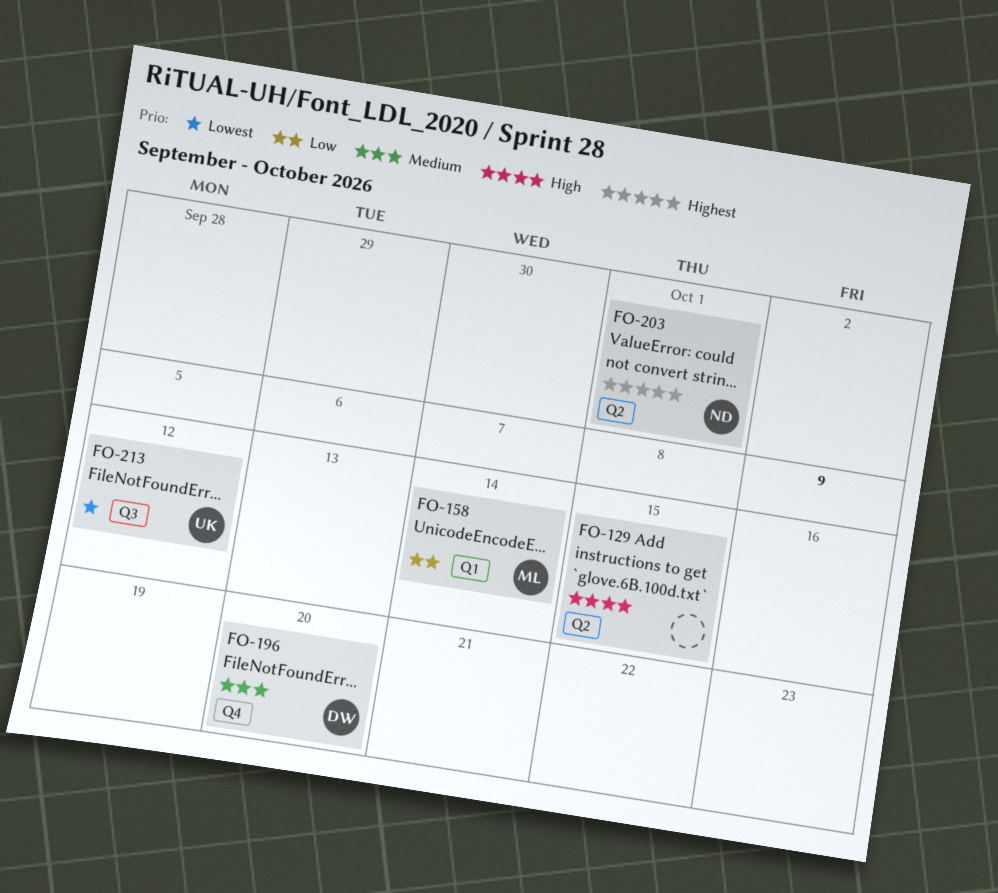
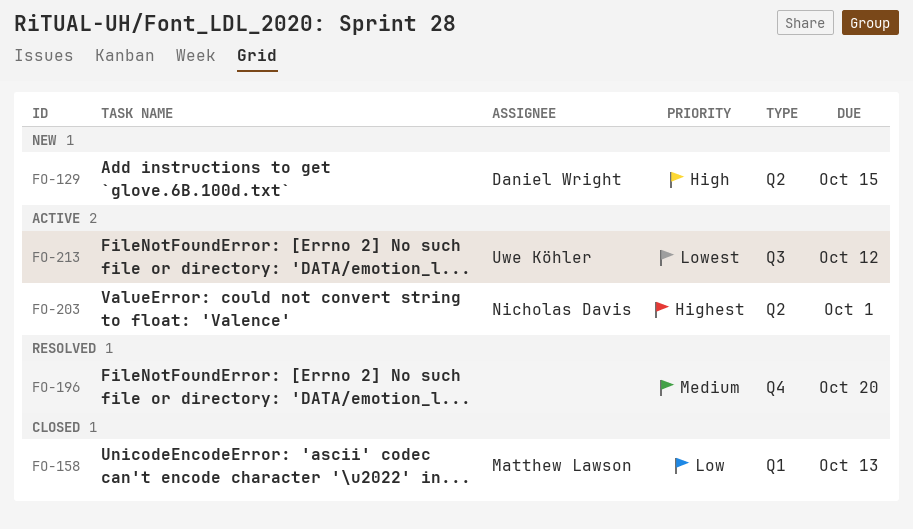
FO-129, owner: none -> Daniel Wright
FO-158, due: Oct 14 -> Oct 13
FO-196, owner: Daniel Wright -> none

